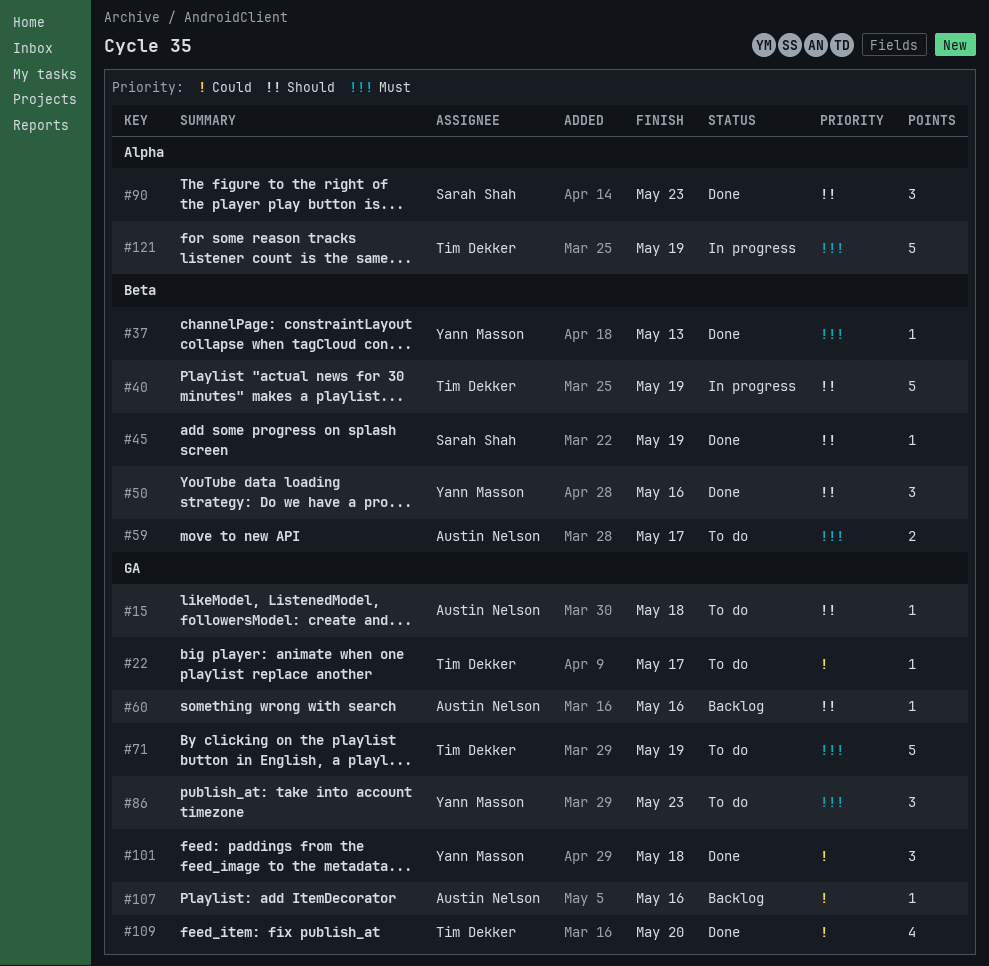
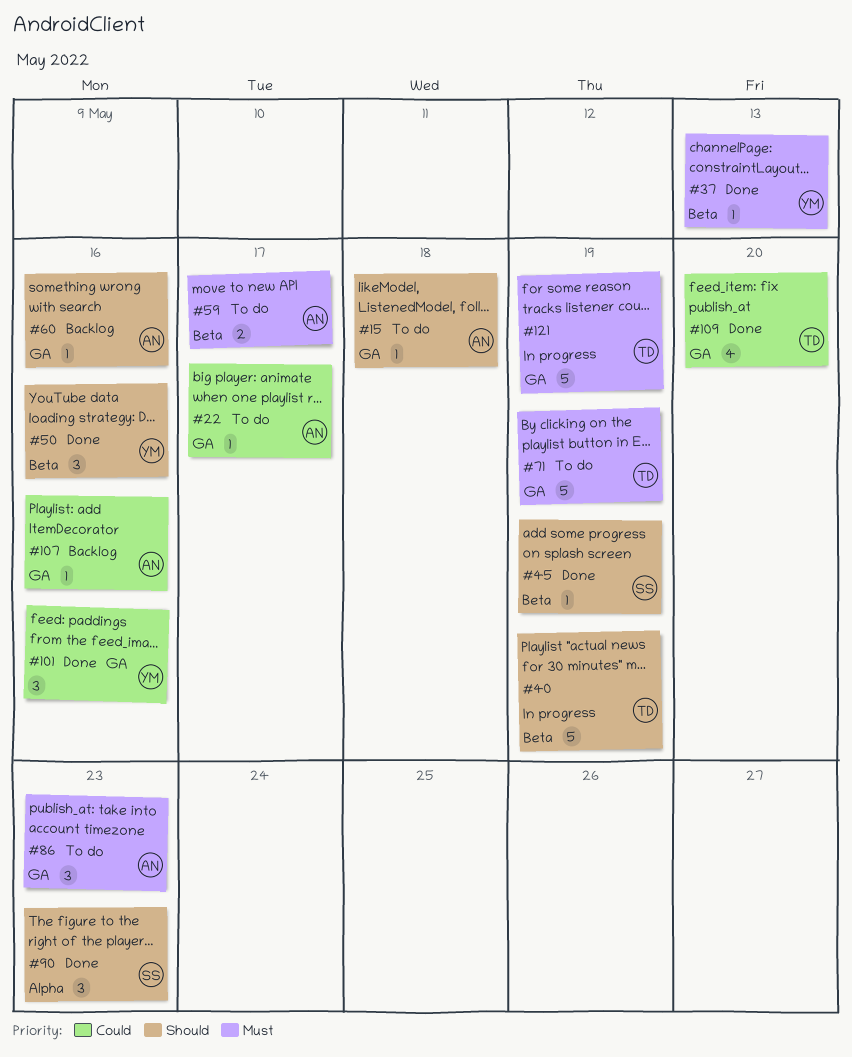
#22, owner: Tim Dekker -> Austin Nelson
#86, owner: Yann Masson -> Austin Nelson
#101, due: May 18 -> May 16
#121, label: Alpha -> GA

